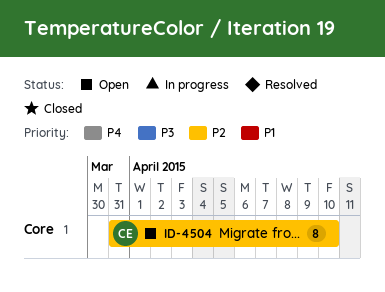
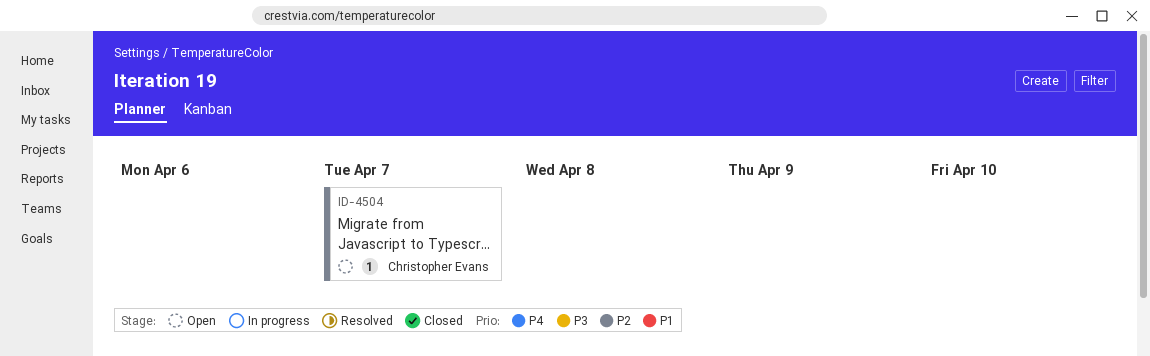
ID-4504, estimate: 8 -> 1
ID-4504, due: Apr 10 -> Apr 7

